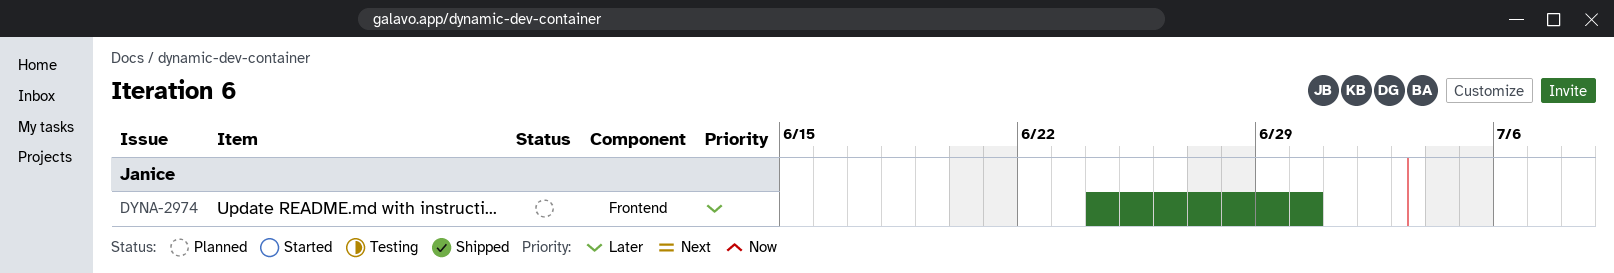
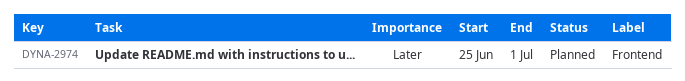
DYNA-2974, start: Jun 24 -> Jun 25
DYNA-2974, due: Jun 30 -> Jul 1

